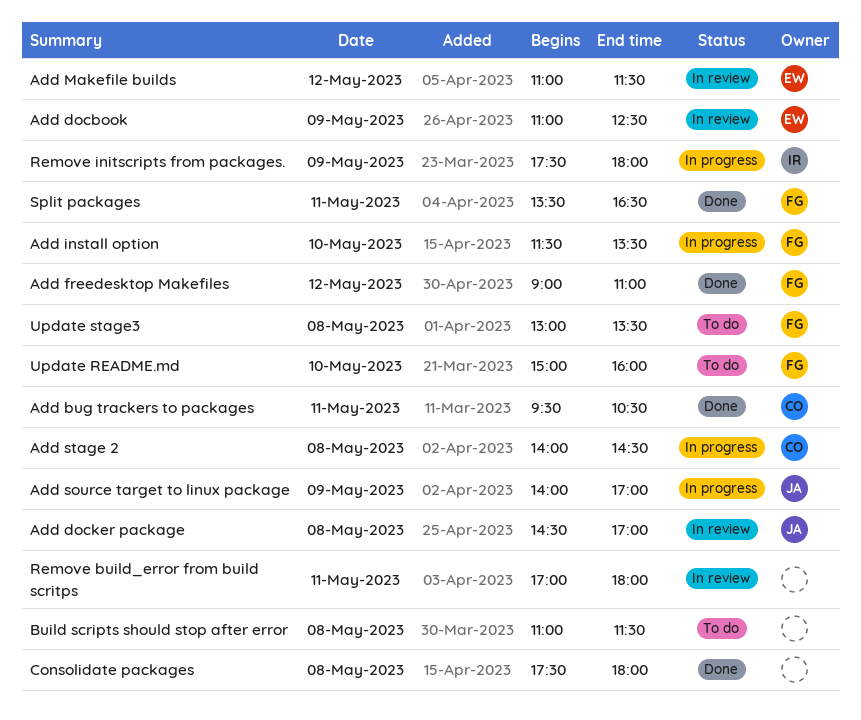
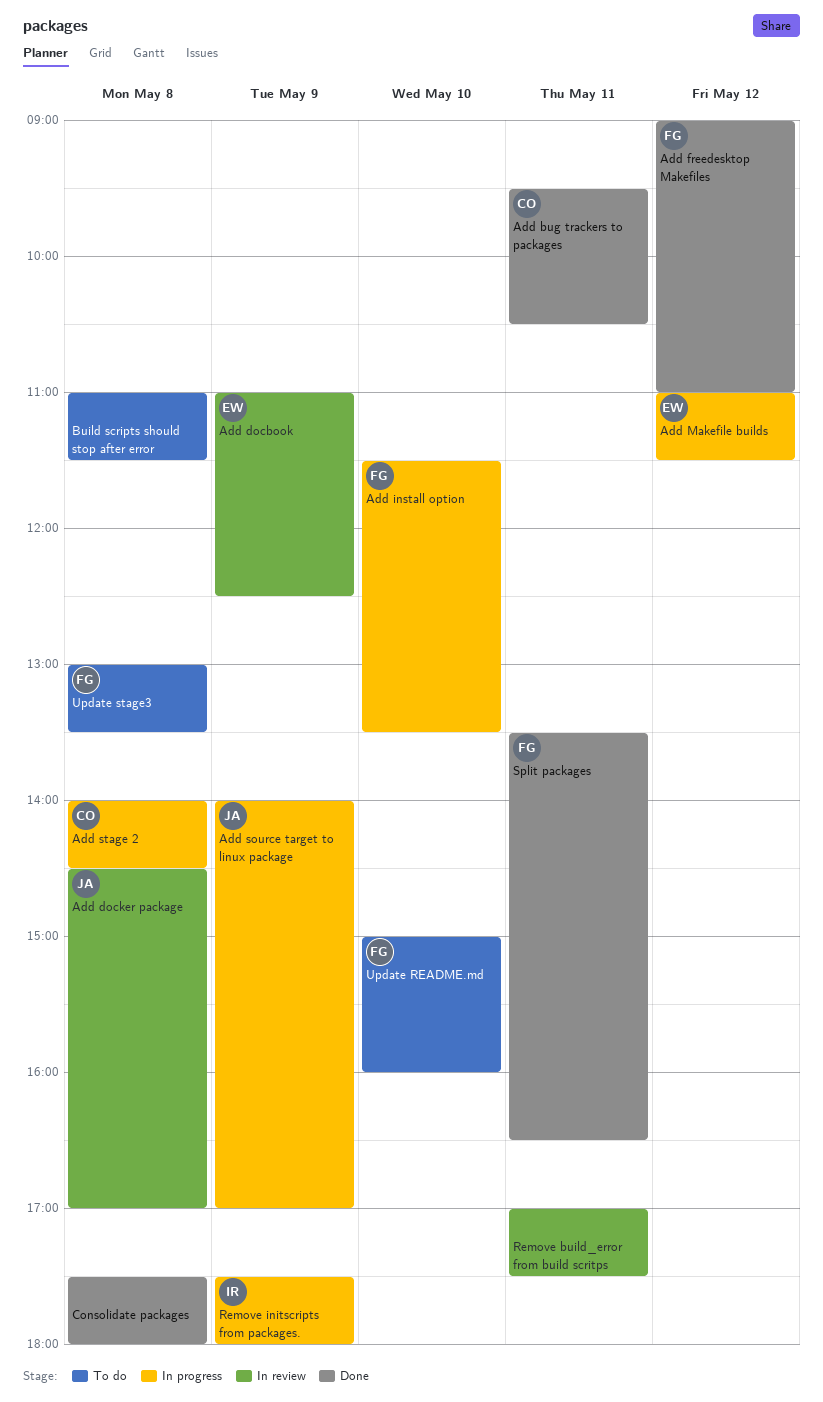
Add Makefile builds, status: In review -> In progress
Remove build_error from build scritps, ends: 18:00 -> 17:30

